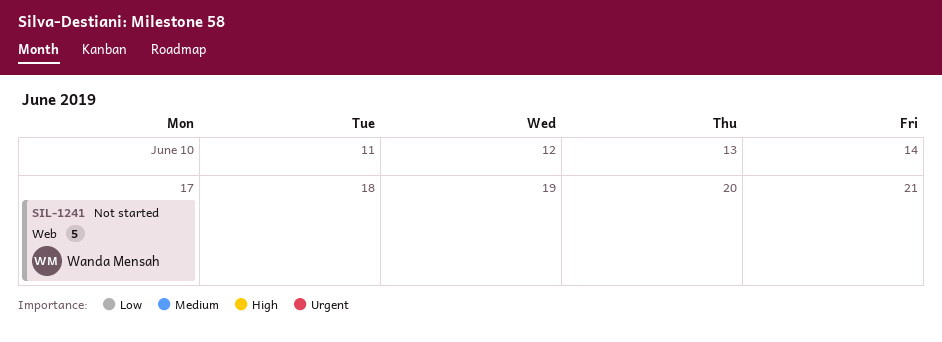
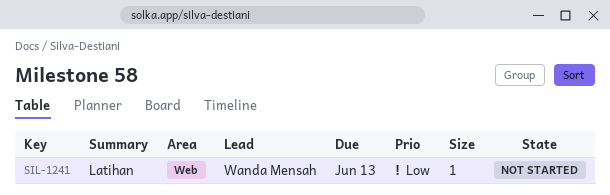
SIL-1241, estimate: 5 -> 1
SIL-1241, due: Jun 17 -> Jun 13

